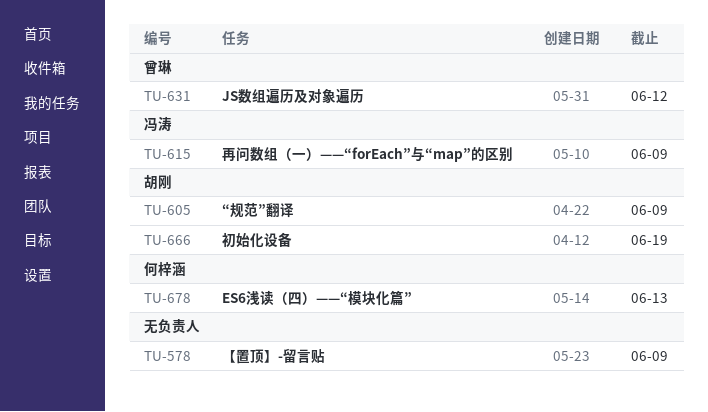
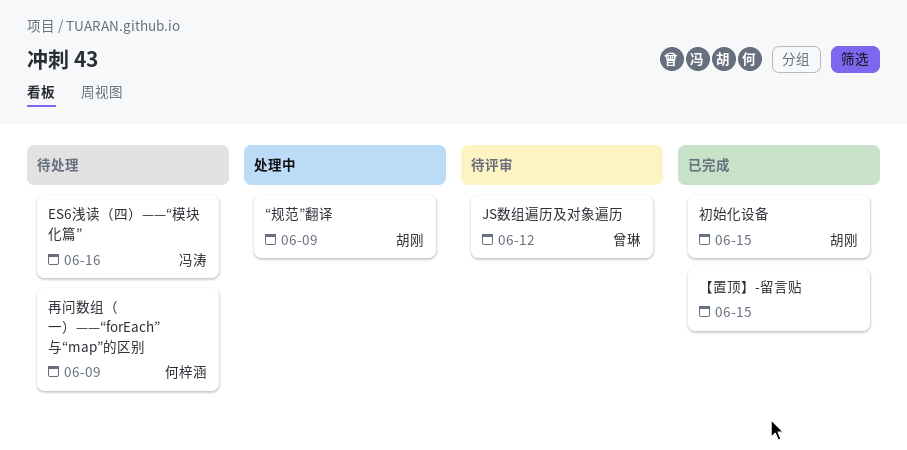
ES6浅读（四）——“模块化篇”, owner: 何梓涵 -> 冯涛
ES6浅读（四）——“模块化篇”, due: Jun 13 -> Jun 16
【置顶】-留言贴, due: Jun 9 -> Jun 15
再问数组（一）——“forEach”与“map”的区别, owner: 冯涛 -> 何梓涵
初始化设备, due: Jun 19 -> Jun 15

